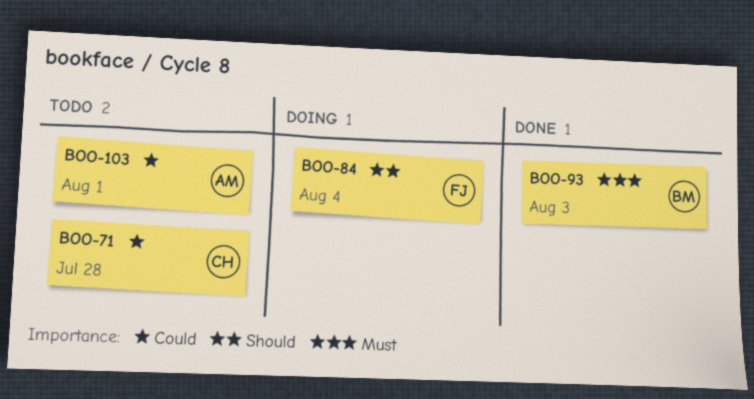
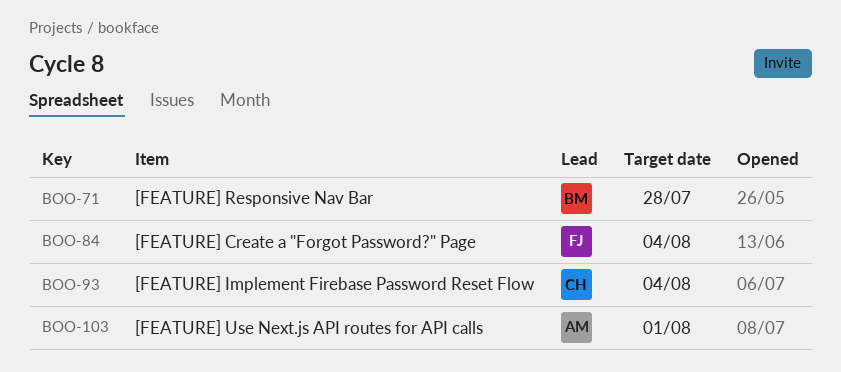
BOO-71, owner: CH -> BM
BOO-93, owner: BM -> CH
BOO-93, due: Aug 3 -> Aug 4

